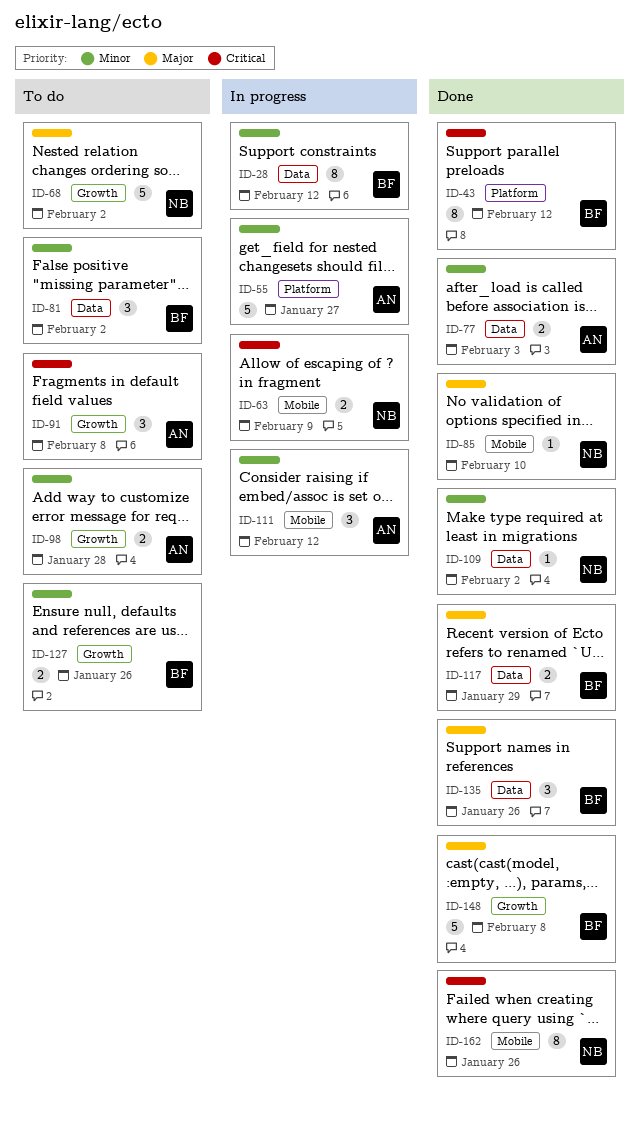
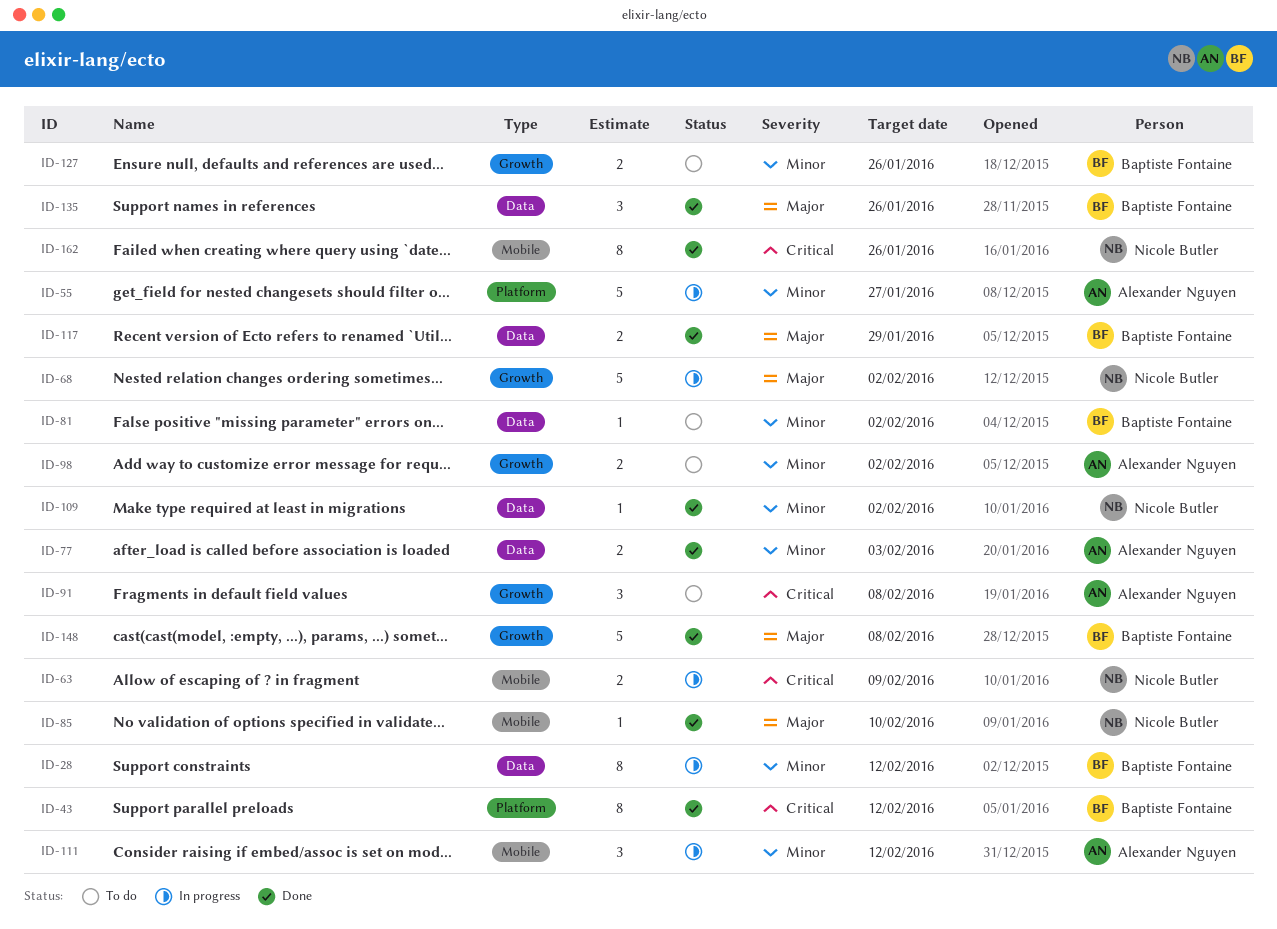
ID-68, status: To do -> In progress
ID-81, estimate: 3 -> 1
ID-98, due: Jan 28 -> Feb 2

